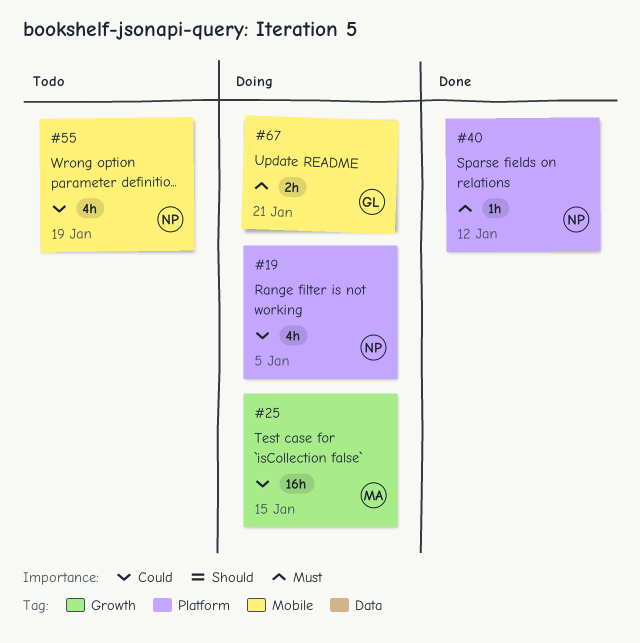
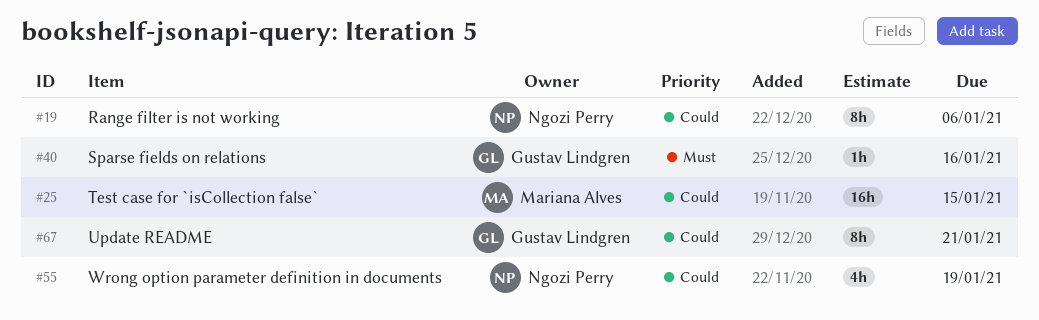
#19, estimate: 4h -> 8h
#19, due: Jan 5 -> Jan 6
#40, owner: Ngozi Perry -> Gustav Lindgren
#40, due: Jan 12 -> Jan 16
#67, priority: Must -> Could
#67, estimate: 2h -> 8h

